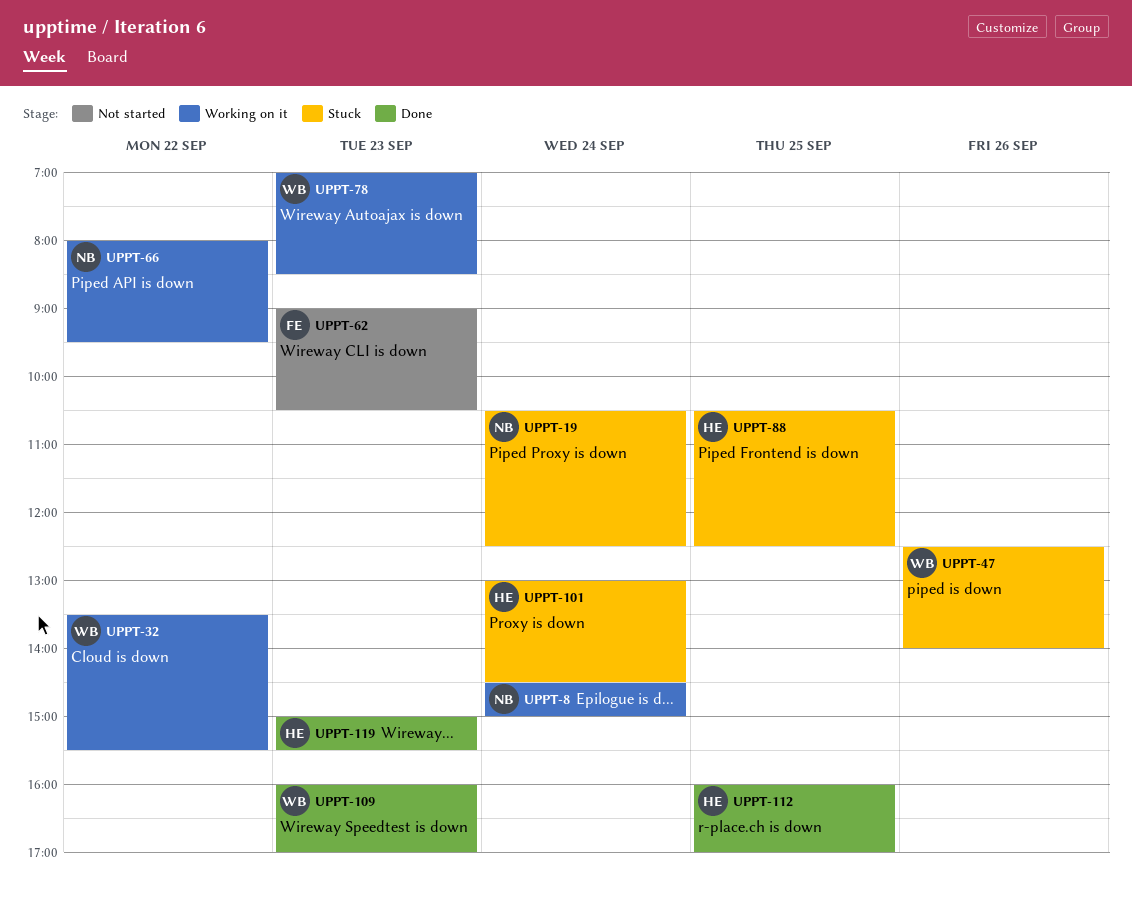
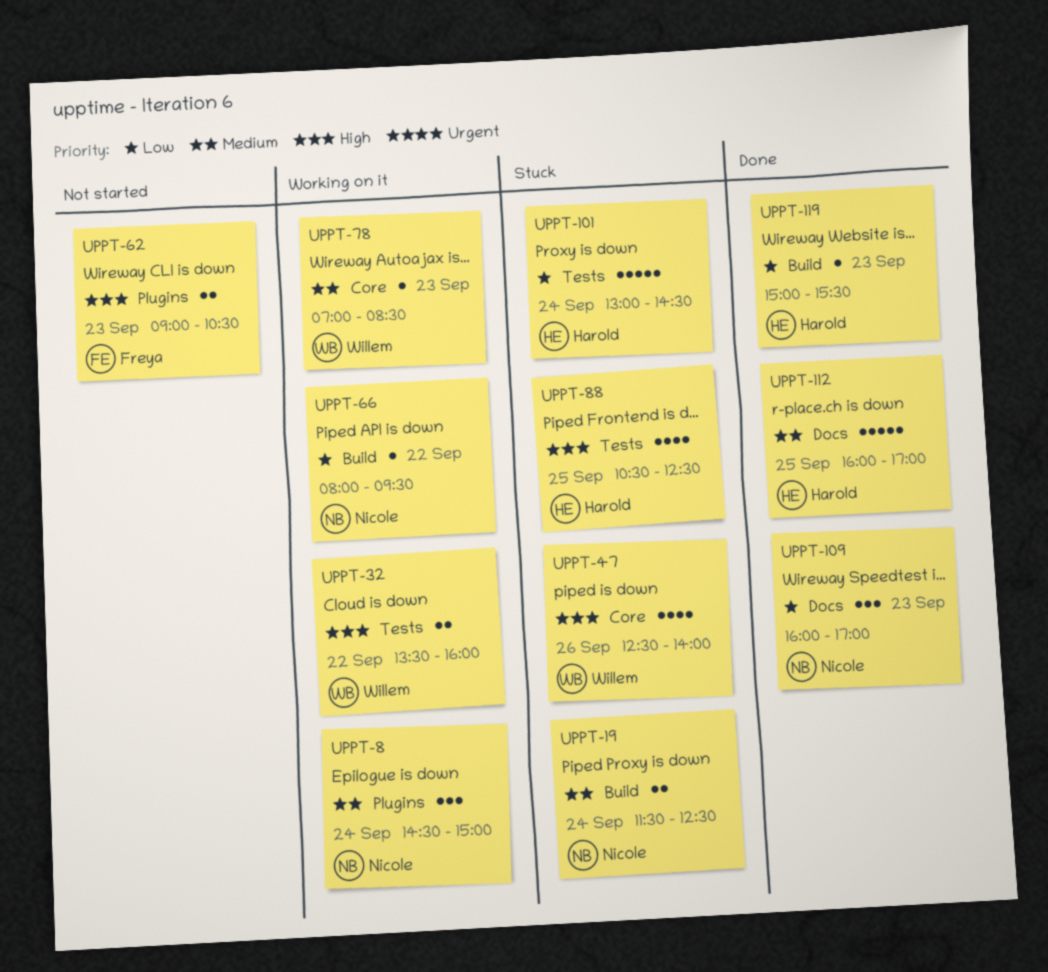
UPPT-19, begins: 10:30 -> 11:30
UPPT-32, ends: 15:30 -> 16:00
UPPT-109, owner: Willem -> Nicole

